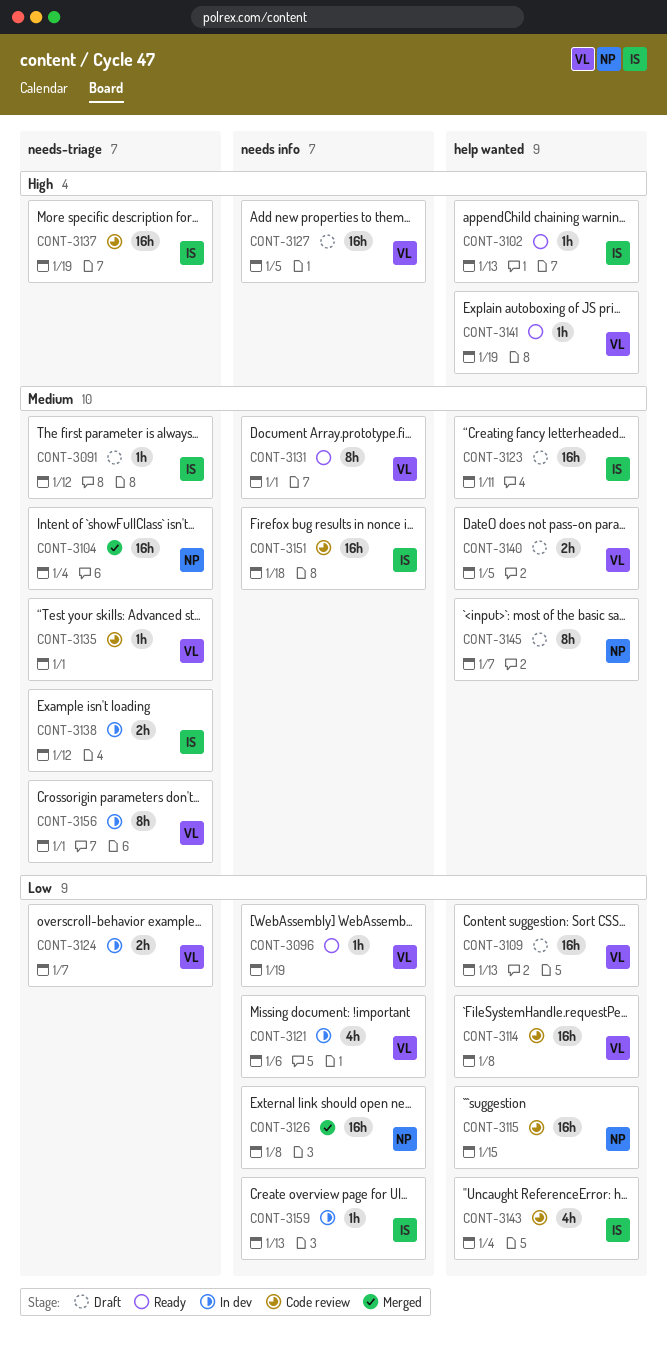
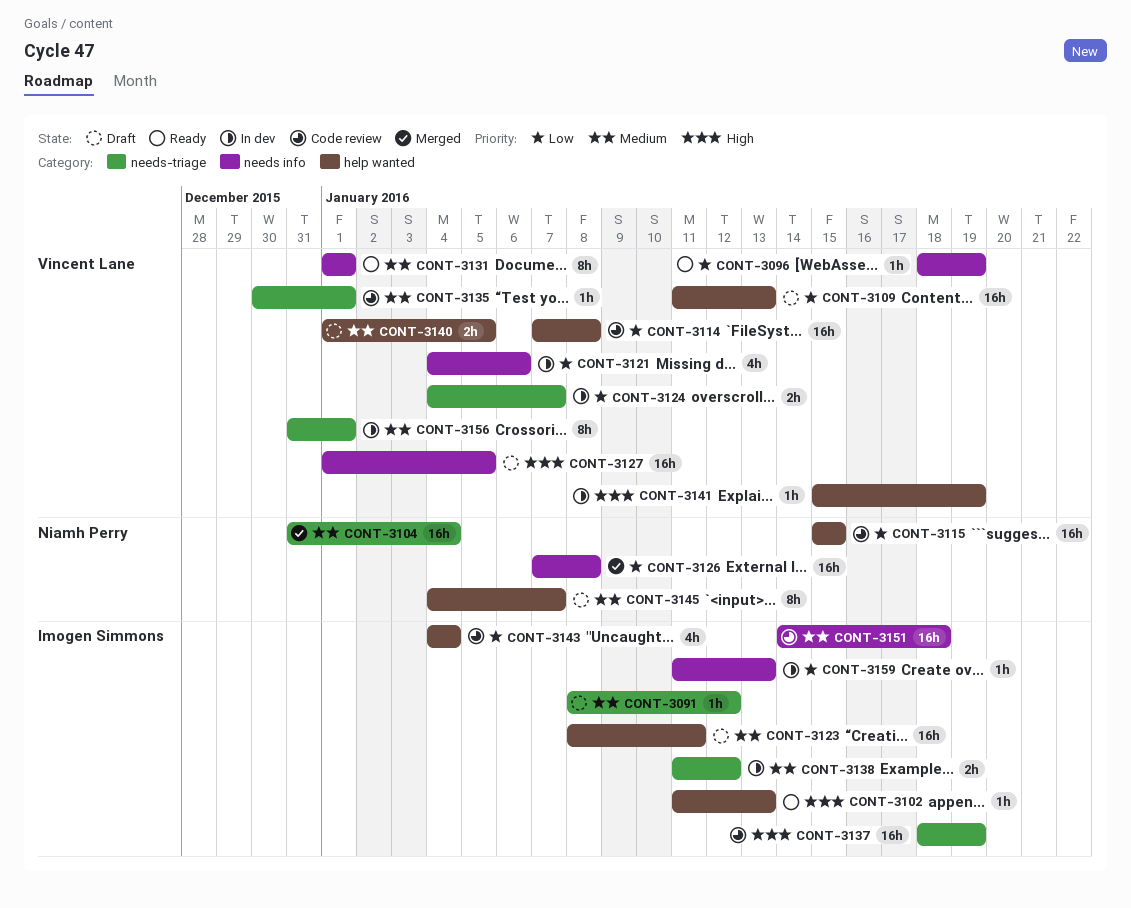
CONT-3141, status: Ready -> In dev

